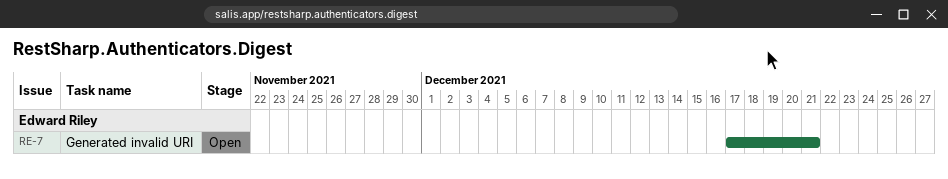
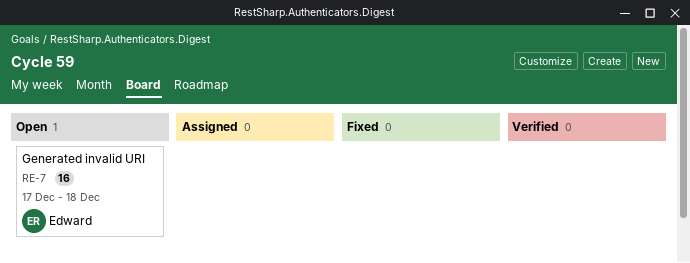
RE-7, due: Dec 21 -> Dec 18

